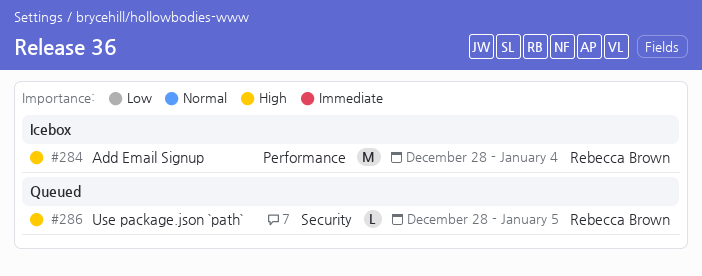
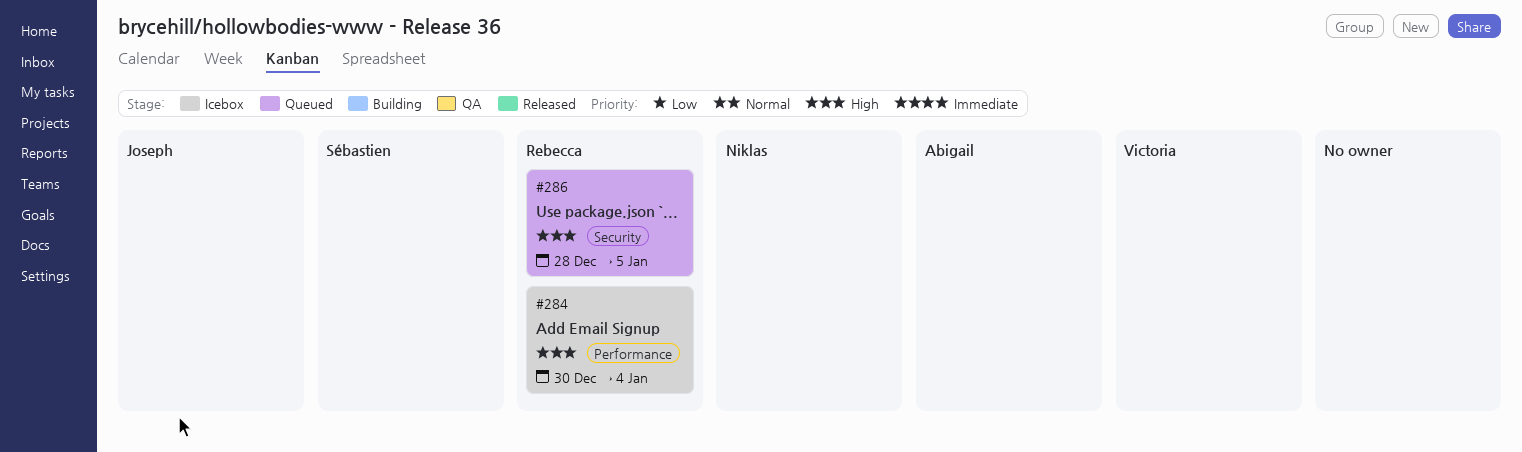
#284, start: Dec 28 -> Dec 30

